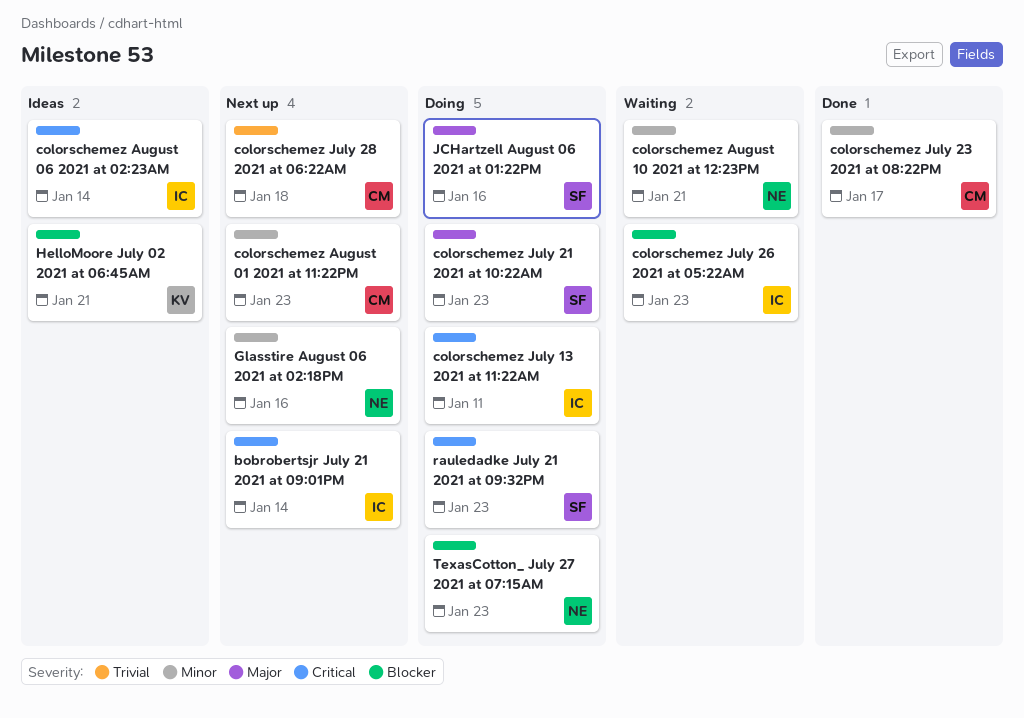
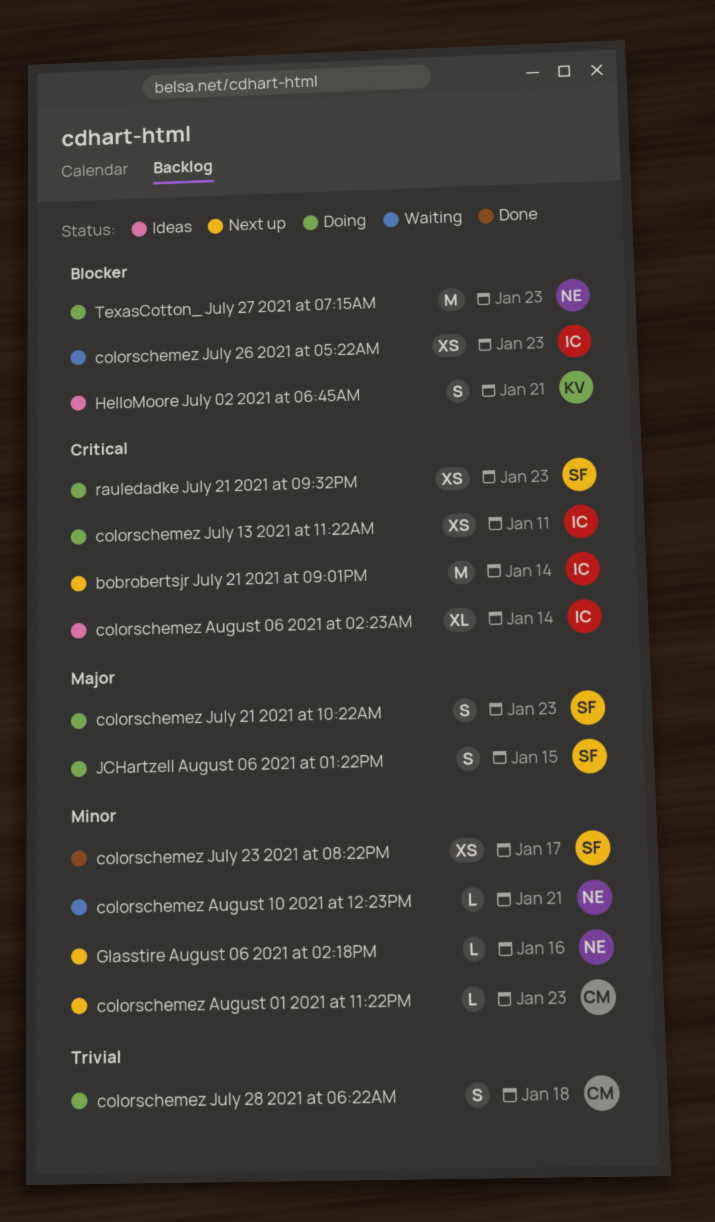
colorschemez July 23 2021 at 08:22PM, owner: CM -> SF
colorschemez July 28 2021 at 06:22AM, status: Next up -> Doing
JCHartzell August 06 2021 at 01:22PM, due: Jan 16 -> Jan 15

